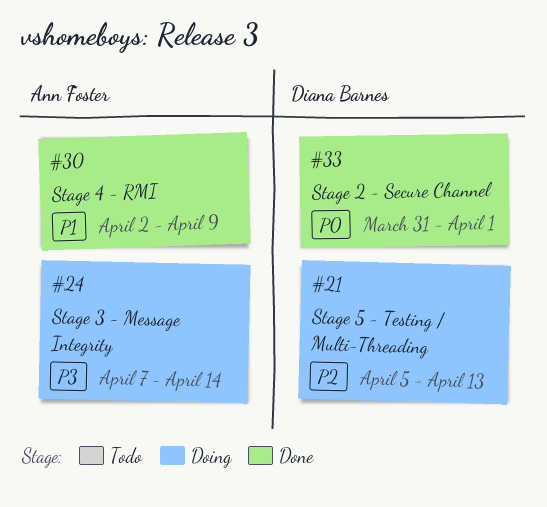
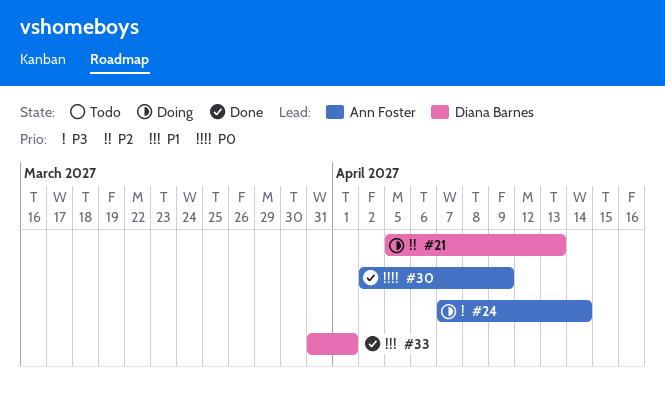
#30, priority: P1 -> P0
#33, priority: P0 -> P1

